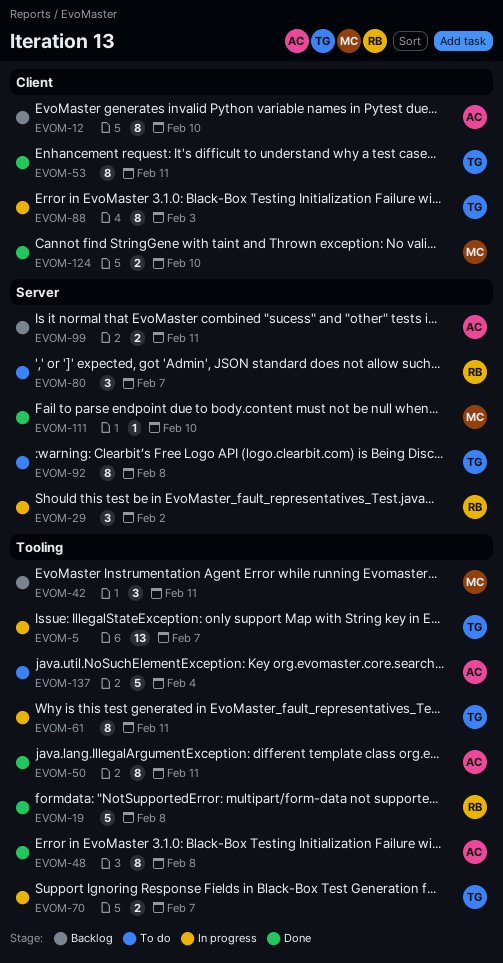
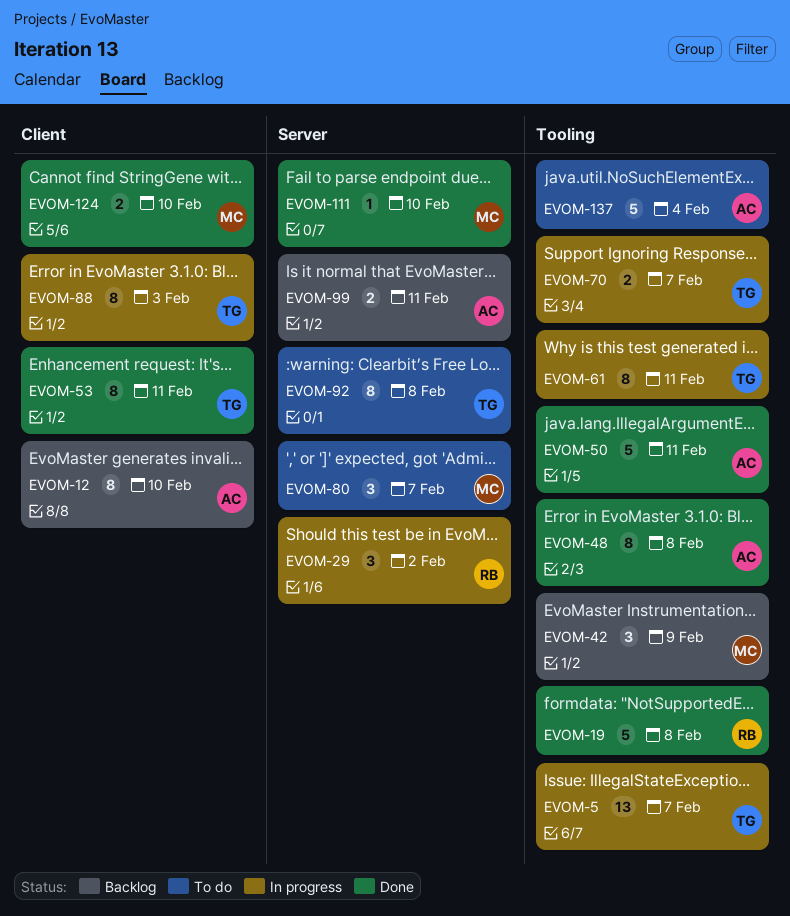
EVOM-42, due: Feb 11 -> Feb 9
EVOM-50, estimate: 8 -> 5
EVOM-80, owner: RB -> MC

